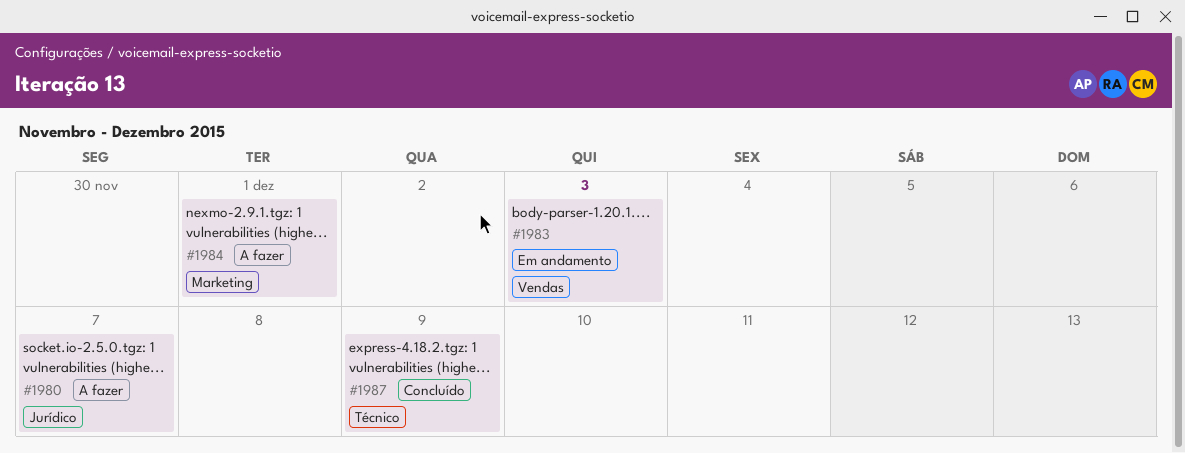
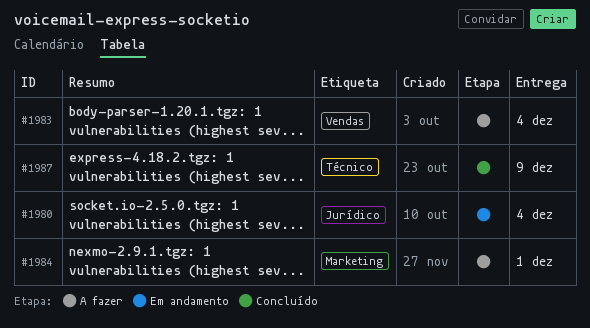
#1980, status: A fazer -> Em andamento
#1980, due: Dec 7 -> Dec 4
#1983, status: Em andamento -> A fazer
#1983, due: Dec 3 -> Dec 4

